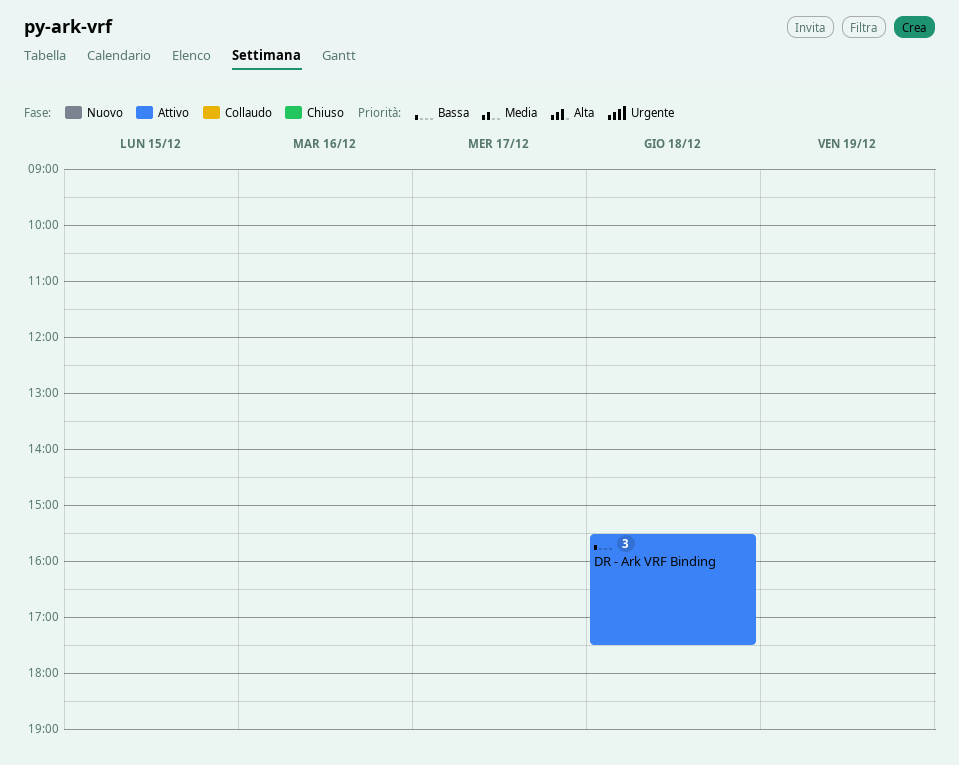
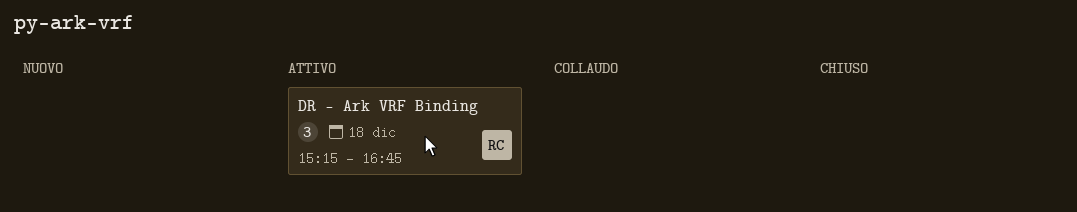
DR - Ark VRF Binding, begins: 15:30 -> 15:15
DR - Ark VRF Binding, ends: 17:30 -> 16:45

